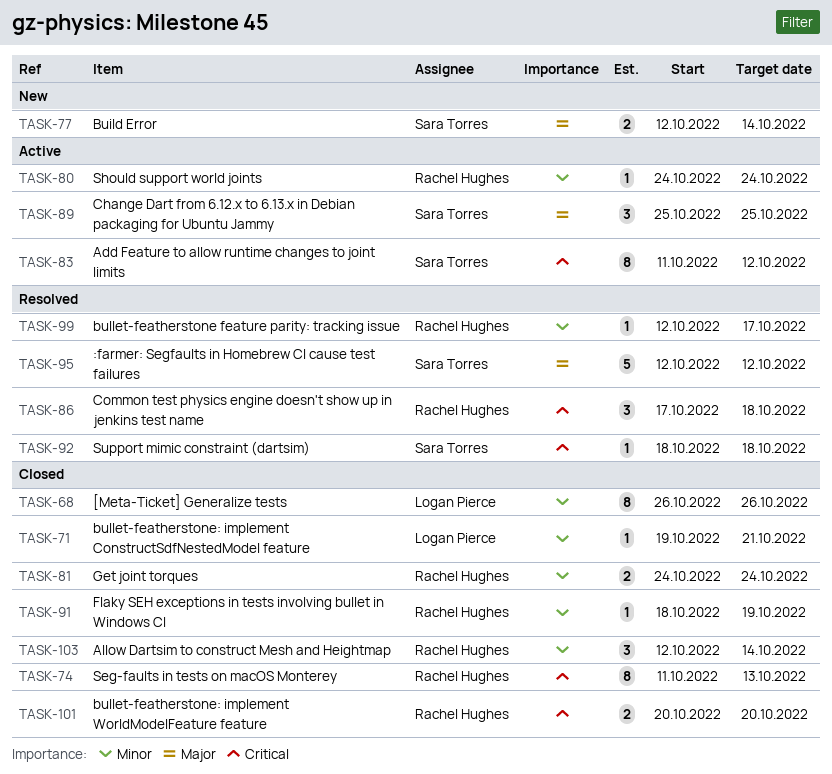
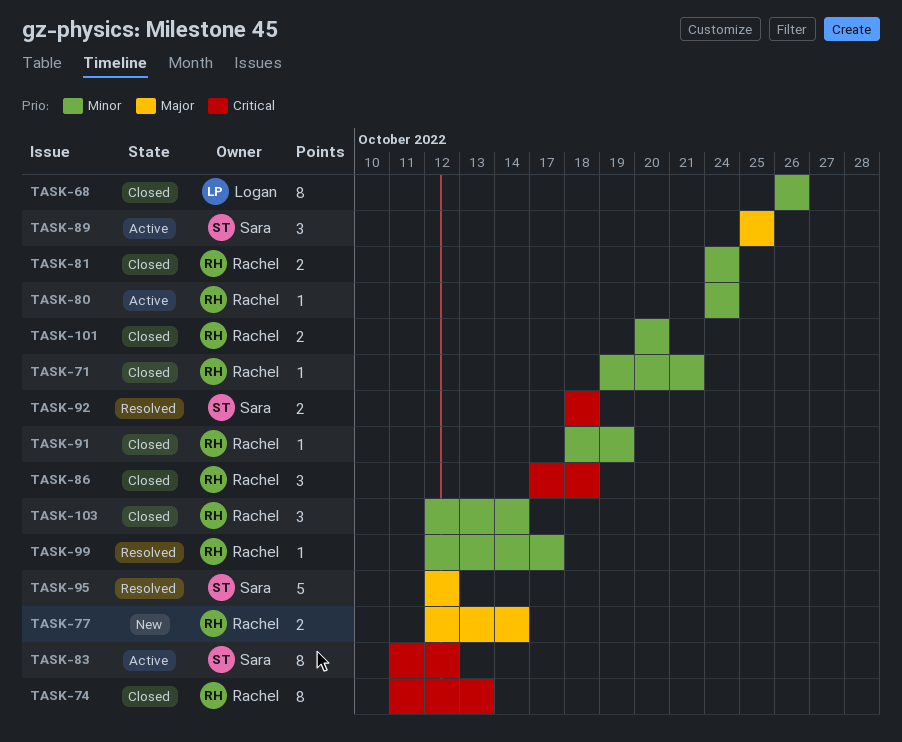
TASK-71, owner: Logan Pierce -> Rachel Hughes
TASK-77, owner: Sara Torres -> Rachel Hughes
TASK-86, status: Resolved -> Closed
TASK-92, estimate: 1 -> 2
TASK-101, priority: Critical -> Minor

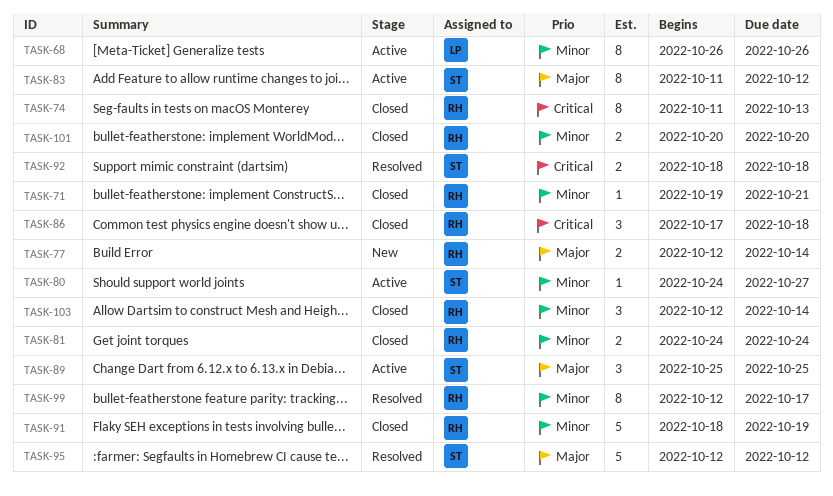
TASK-68, status: Closed -> Active
TASK-80, owner: Rachel -> Sara
TASK-80, due: Oct 24 -> Oct 27
TASK-83, priority: Critical -> Major
TASK-91, estimate: 1 -> 5
TASK-99, estimate: 1 -> 8

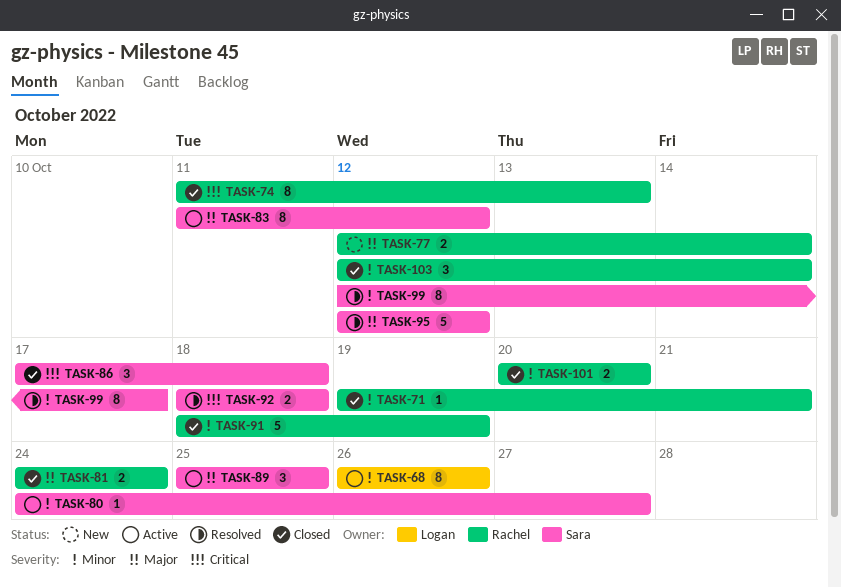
TASK-81, priority: Minor -> Major
TASK-86, owner: Rachel -> Sara
TASK-99, owner: Rachel -> Sara

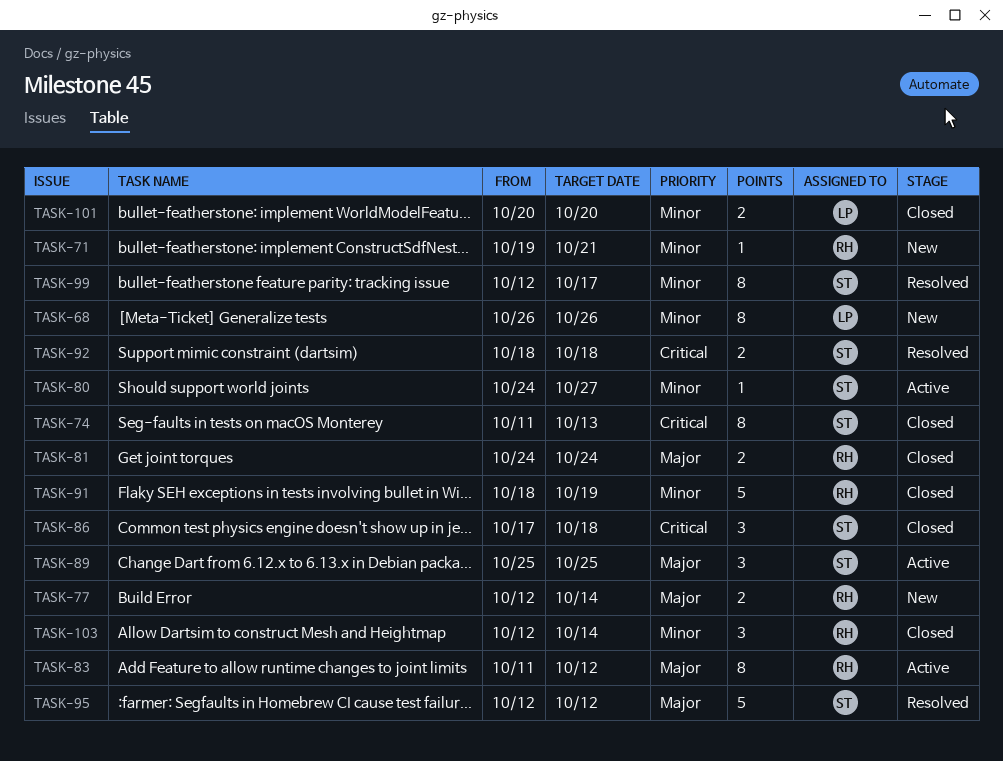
TASK-68, status: Active -> New
TASK-71, status: Closed -> New
TASK-74, owner: Rachel -> Sara
TASK-83, owner: Sara -> Rachel
TASK-101, owner: Rachel -> Logan

